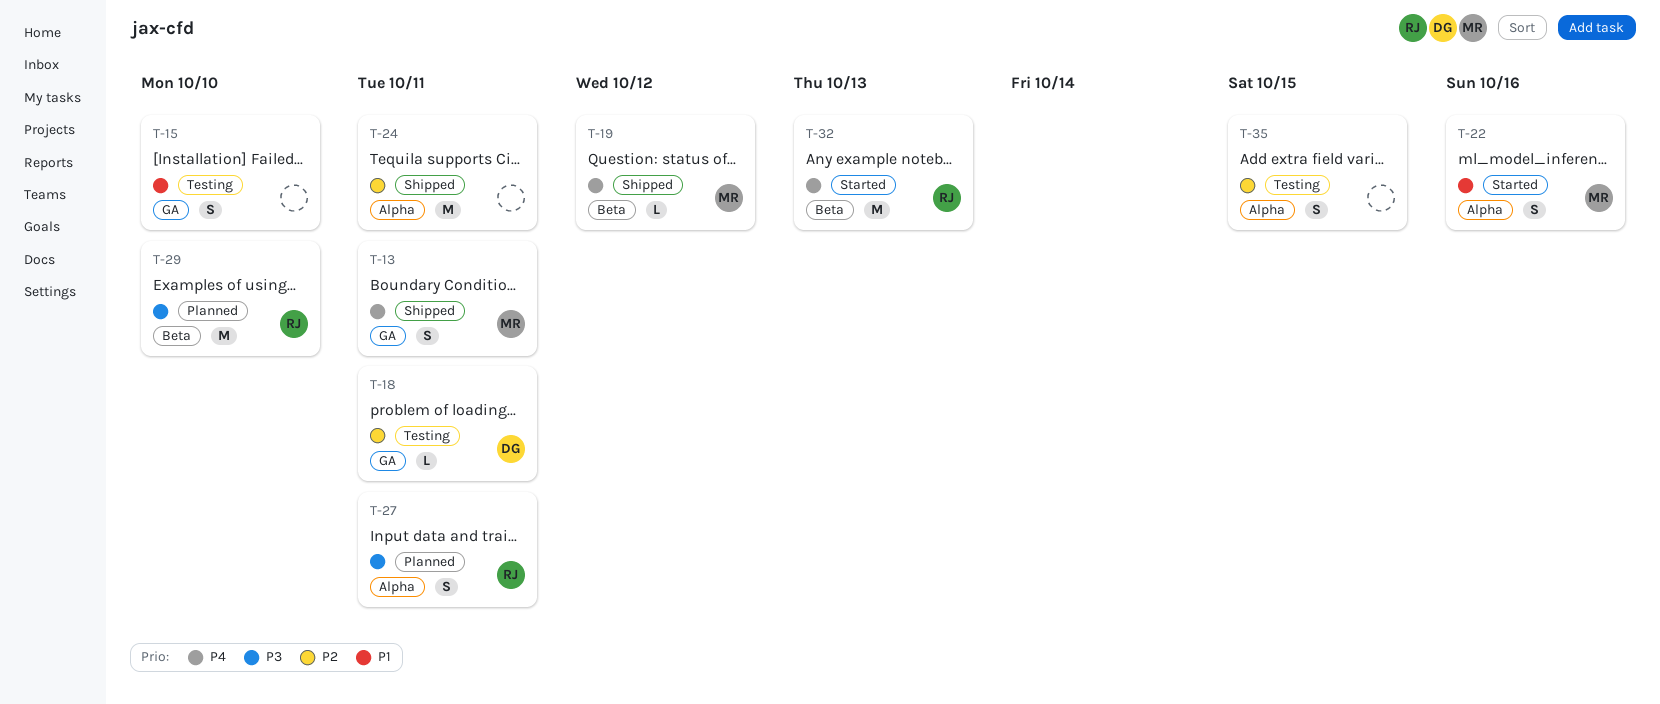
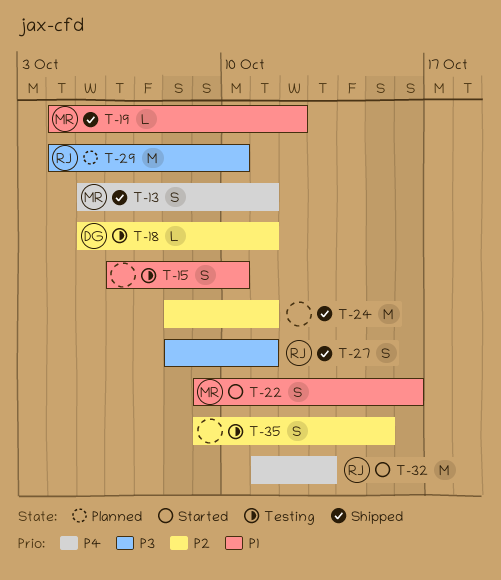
T-19, priority: P4 -> P1
T-27, status: Planned -> Shipped

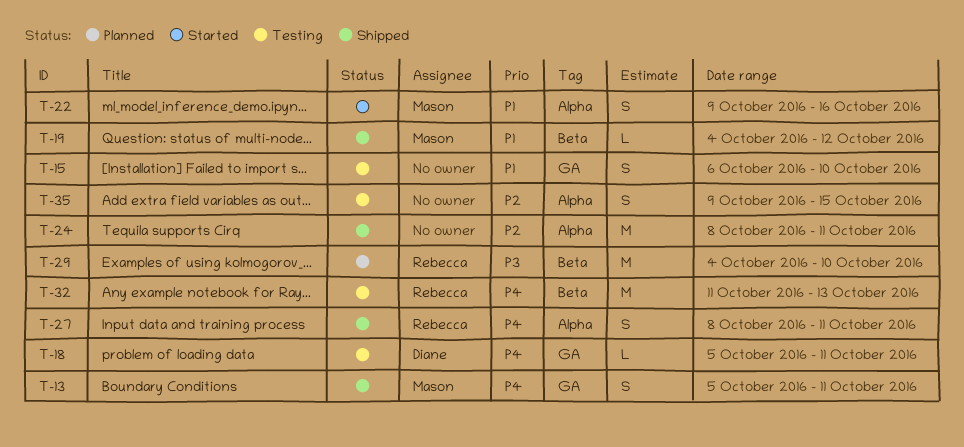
T-18, priority: P2 -> P4
T-27, priority: P3 -> P4
T-32, status: Started -> Testing

